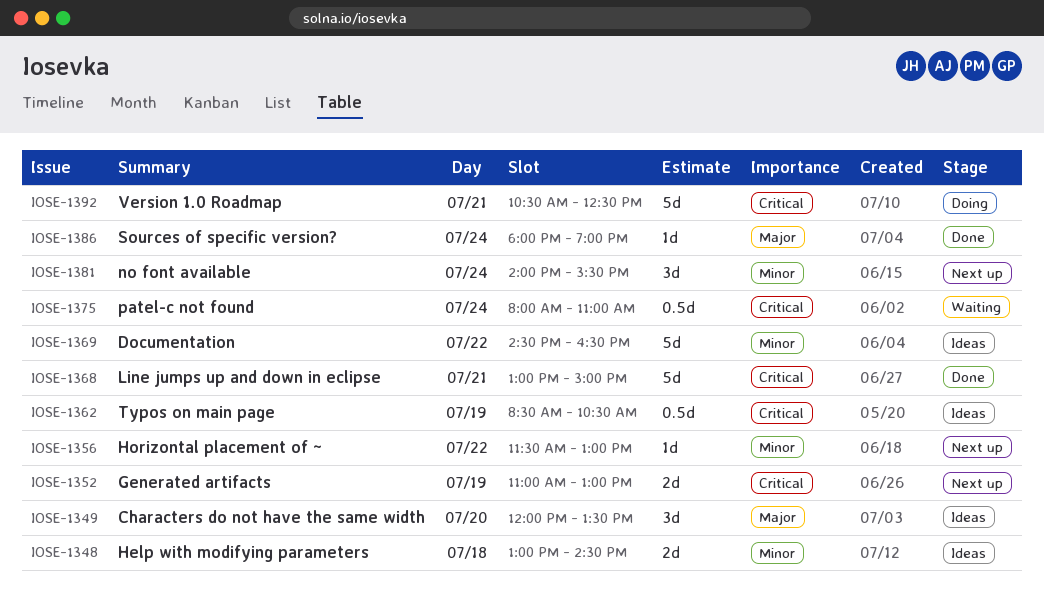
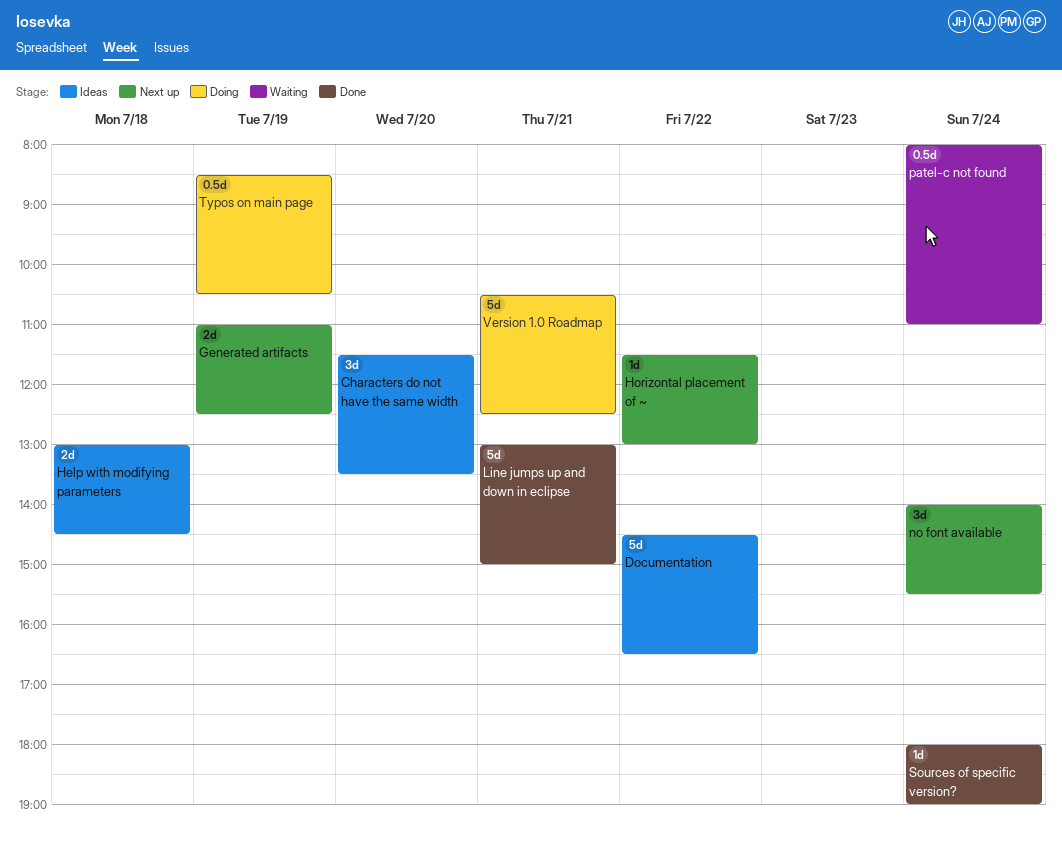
Characters do not have the same width, begins: 12:00 -> 11:30
Generated artifacts, ends: 13:00 -> 12:30
Typos on main page, status: Ideas -> Doing

